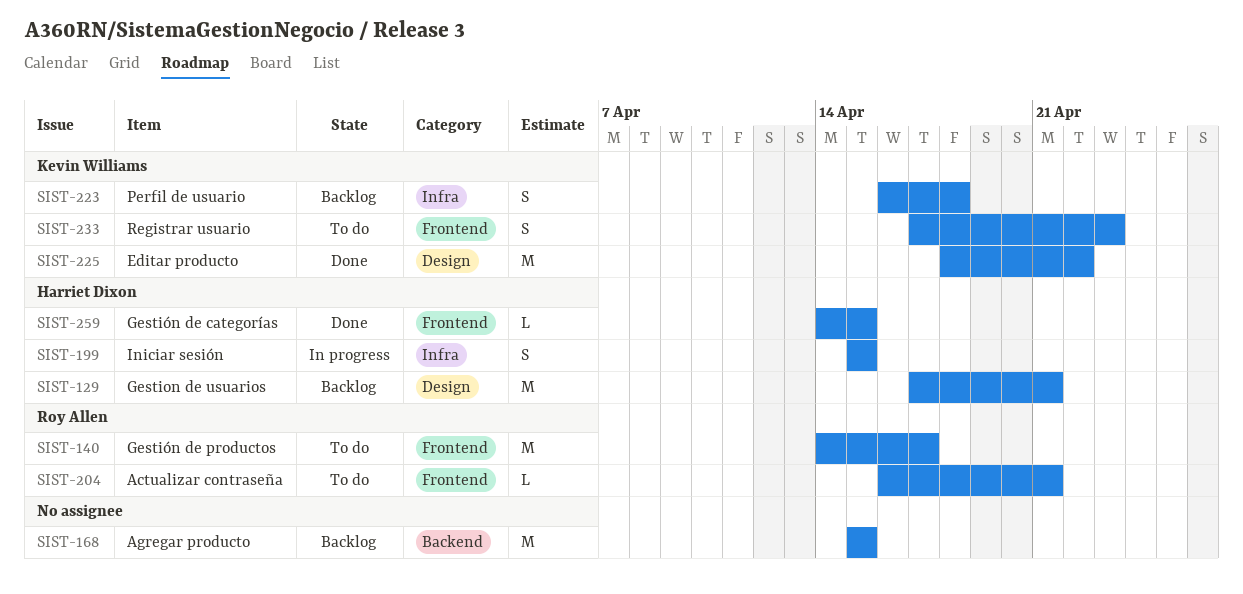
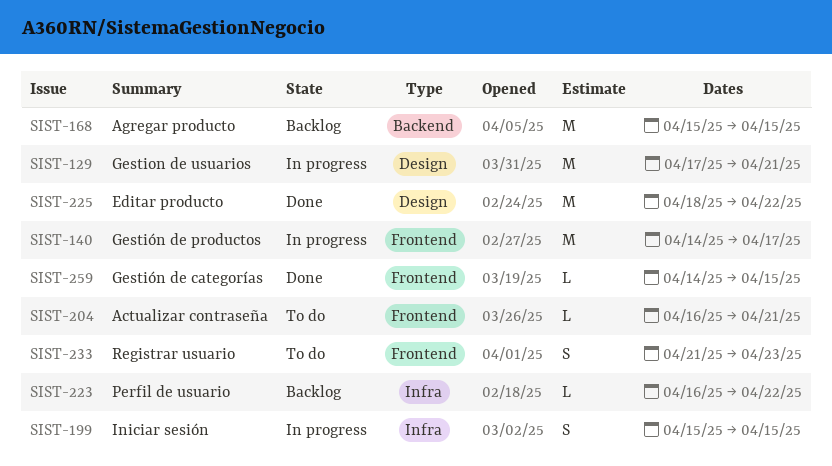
SIST-129, status: Backlog -> In progress
SIST-140, status: To do -> In progress
SIST-223, estimate: S -> L
SIST-223, due: Apr 18 -> Apr 22
SIST-233, start: Apr 17 -> Apr 21

